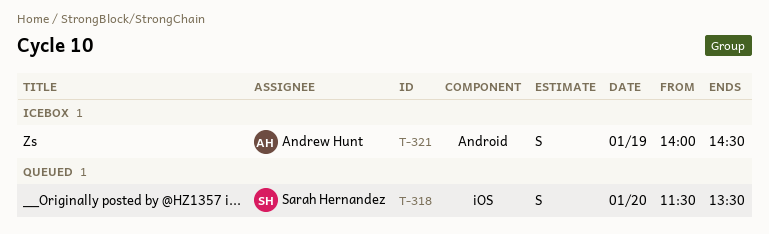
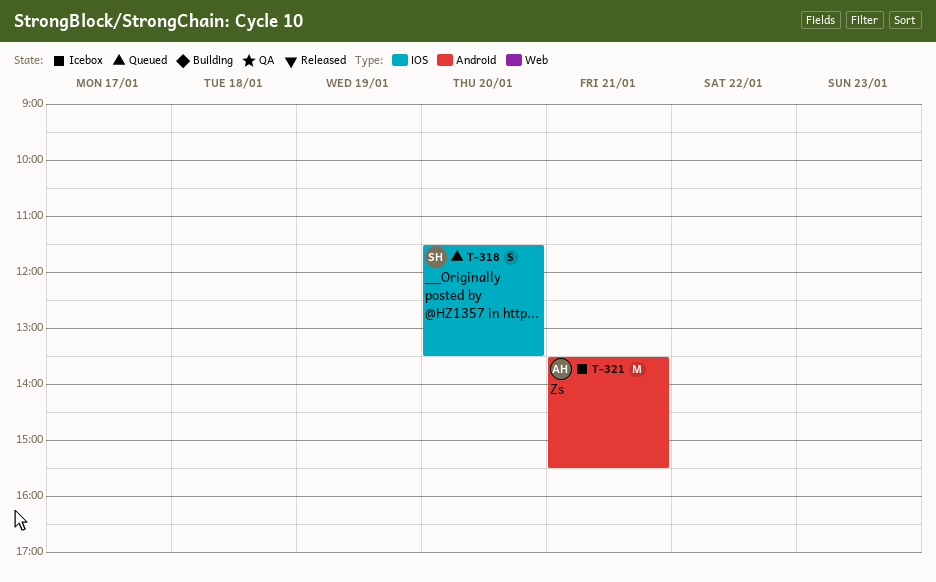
T-321, estimate: S -> M
T-321, day: Jan 19 -> Jan 21
T-321, begins: 14:00 -> 13:30
T-321, ends: 14:30 -> 15:30

